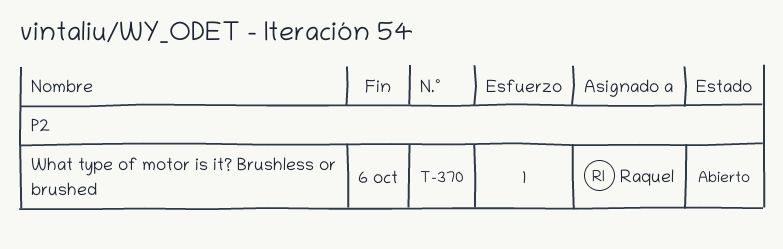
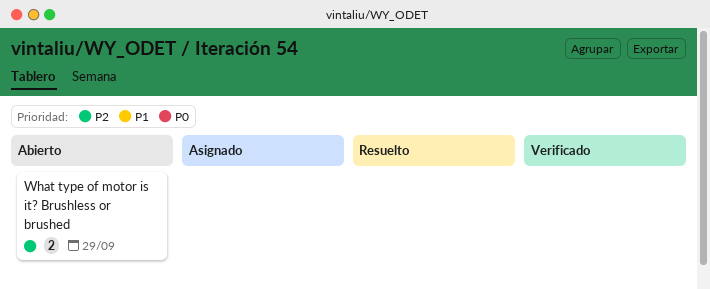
What type of motor is it? Brushless or brushed, estimate: 1 -> 2
What type of motor is it? Brushless or brushed, due: Oct 6 -> Sep 29

